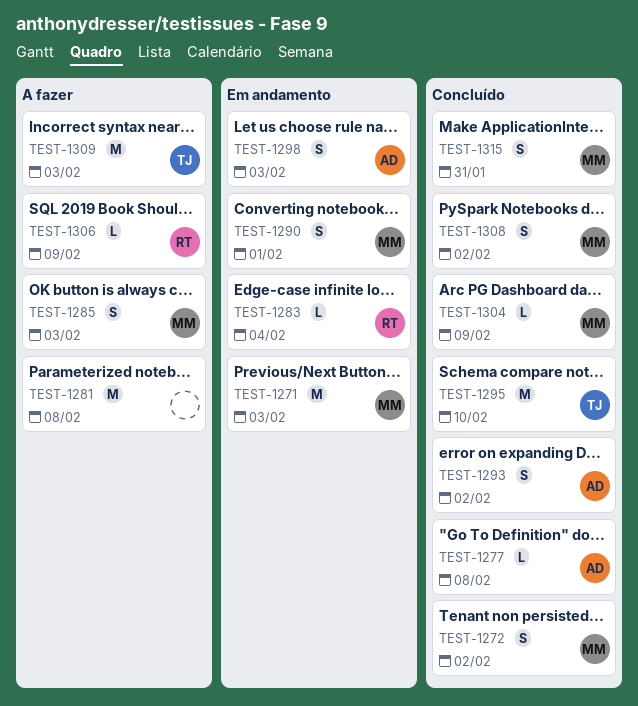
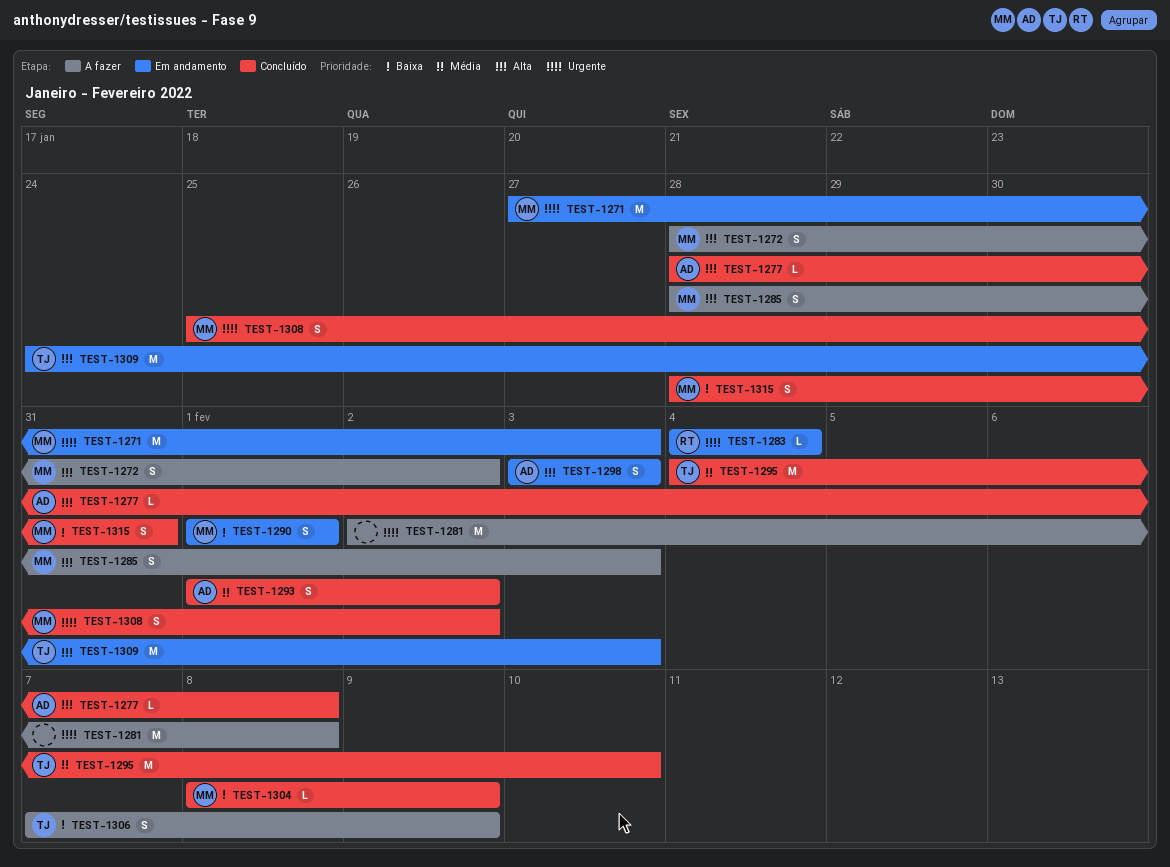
TEST-1272, status: Concluído -> A fazer
TEST-1306, owner: RT -> TJ
TEST-1306, estimate: L -> S
TEST-1309, status: A fazer -> Em andamento

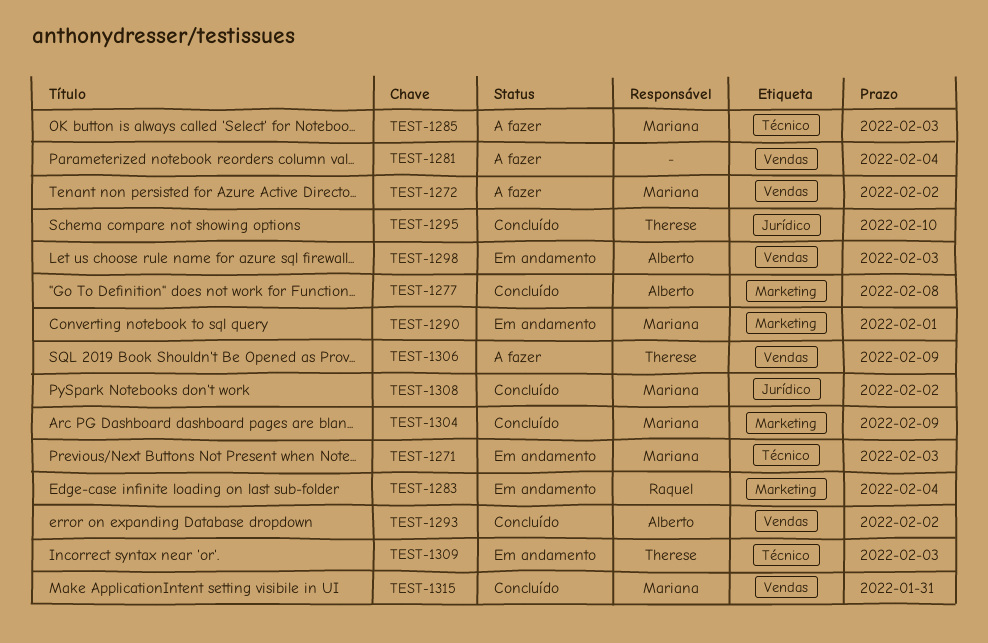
TEST-1281, due: Feb 8 -> Feb 4

